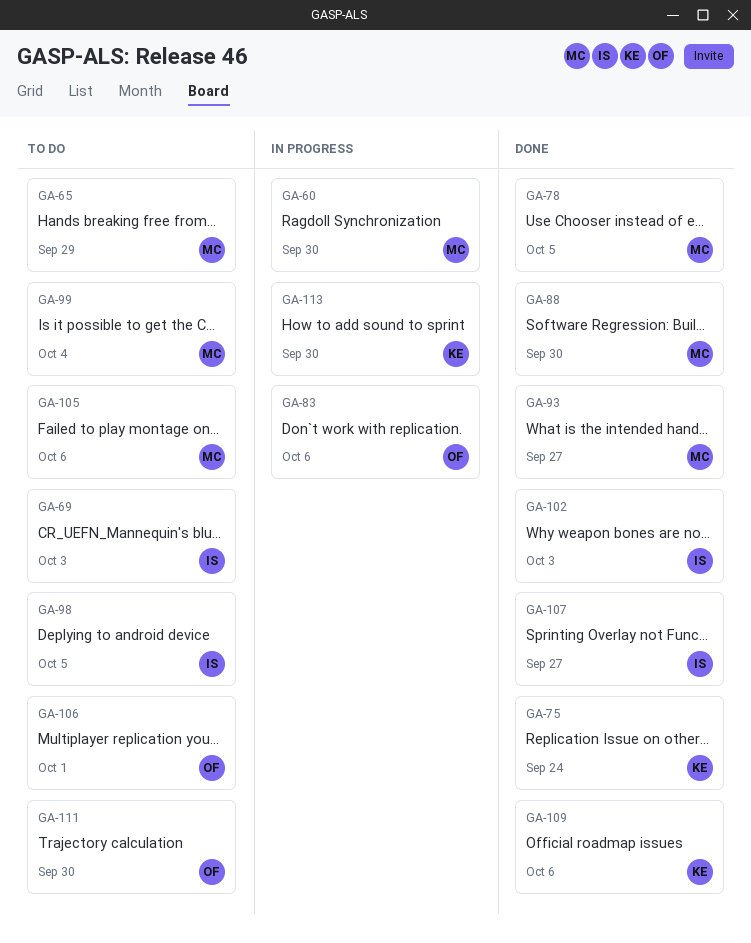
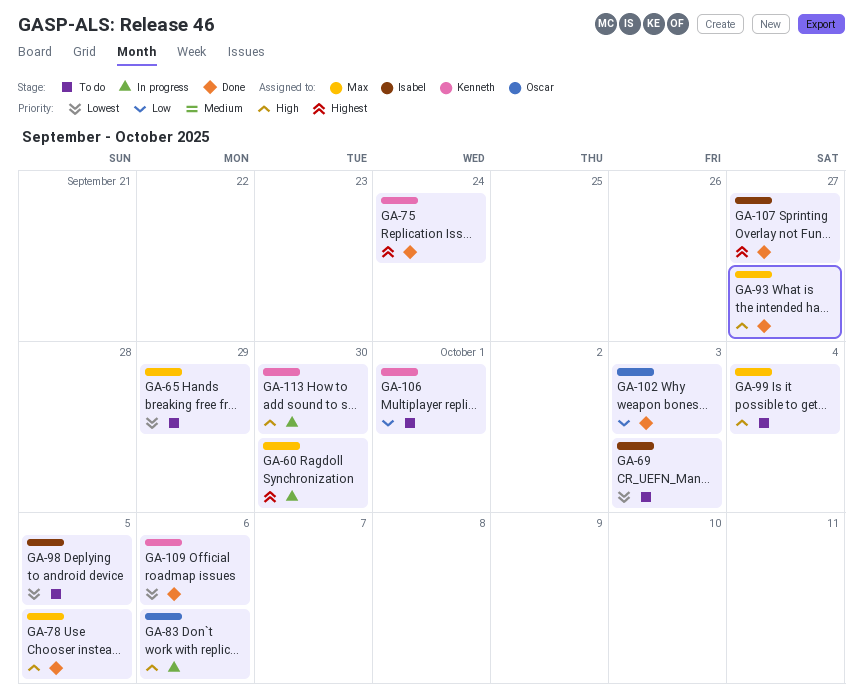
GA-88: present -> none
GA-102, owner: Isabel -> Oscar
GA-105: present -> none
GA-106, owner: Oscar -> Kenneth
GA-111: present -> none

